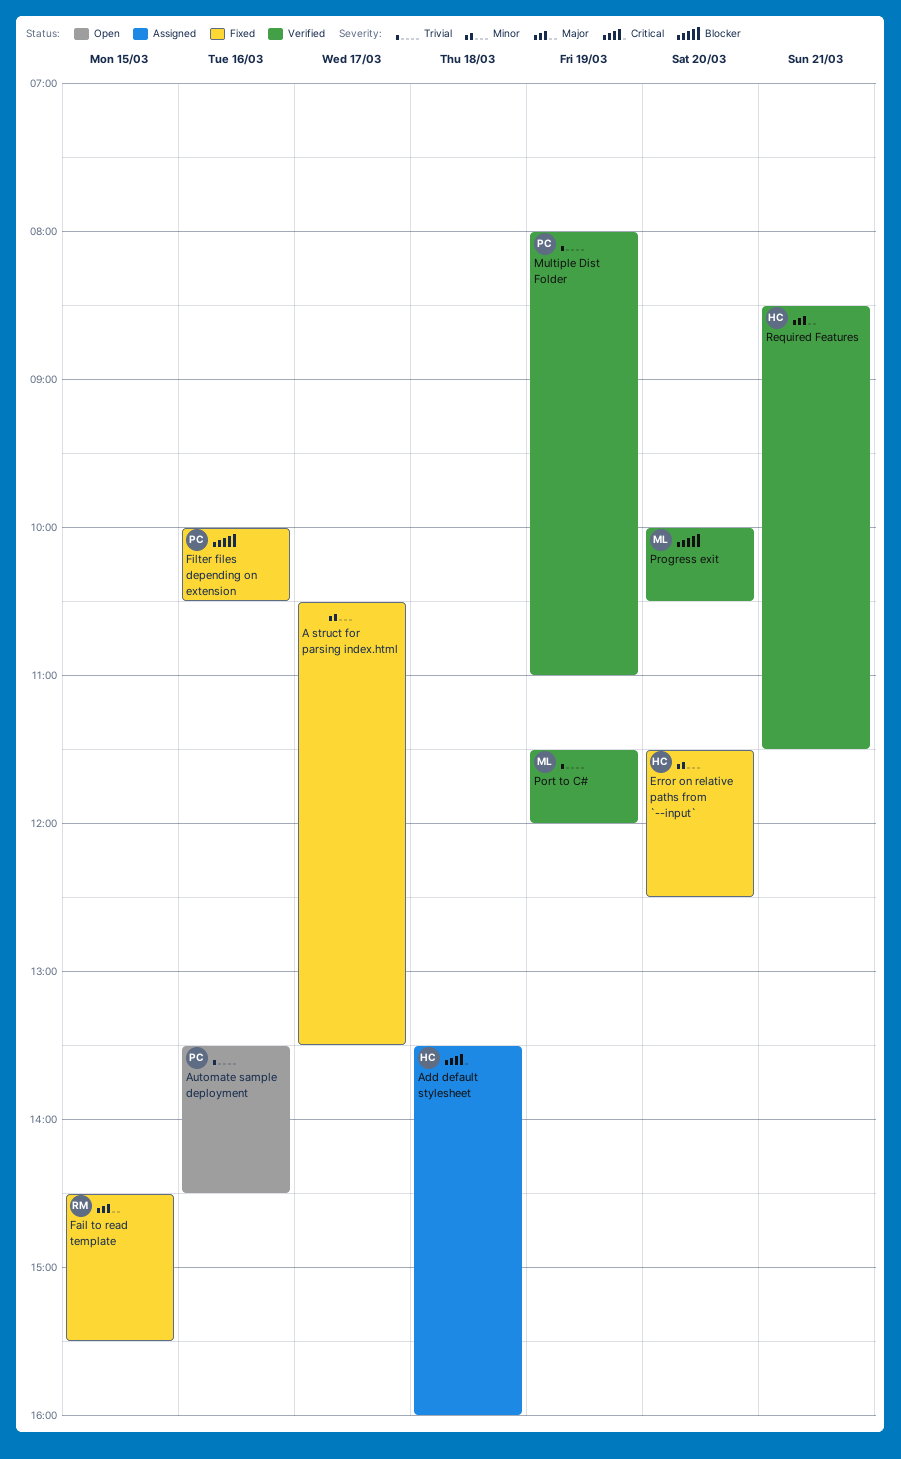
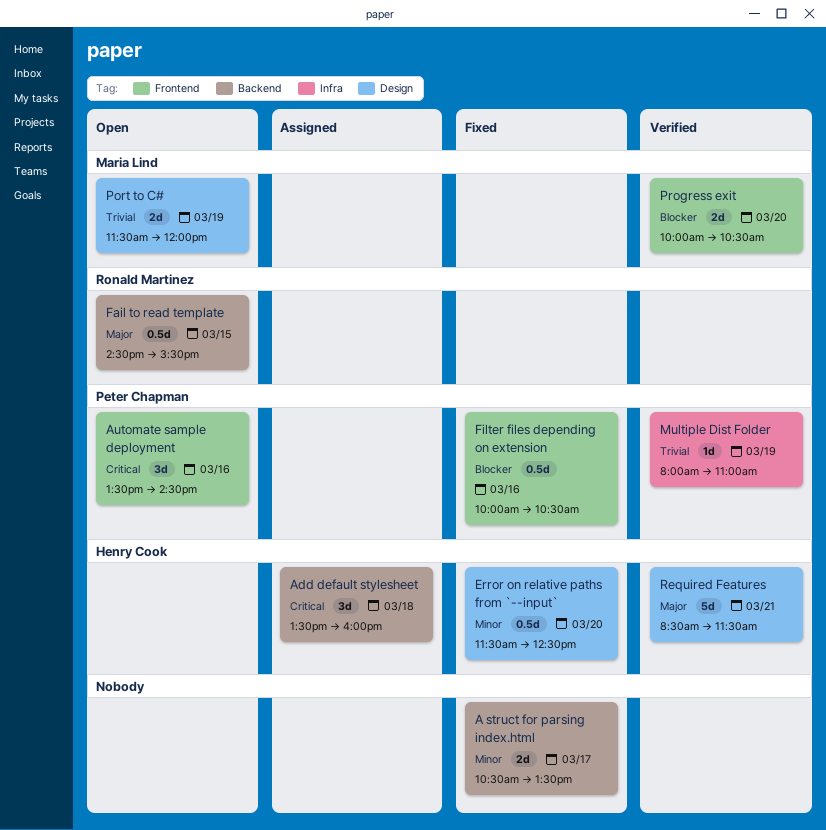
Automate sample deployment, priority: Trivial -> Critical
Fail to read template, status: Fixed -> Open
Port to C#, status: Verified -> Open

